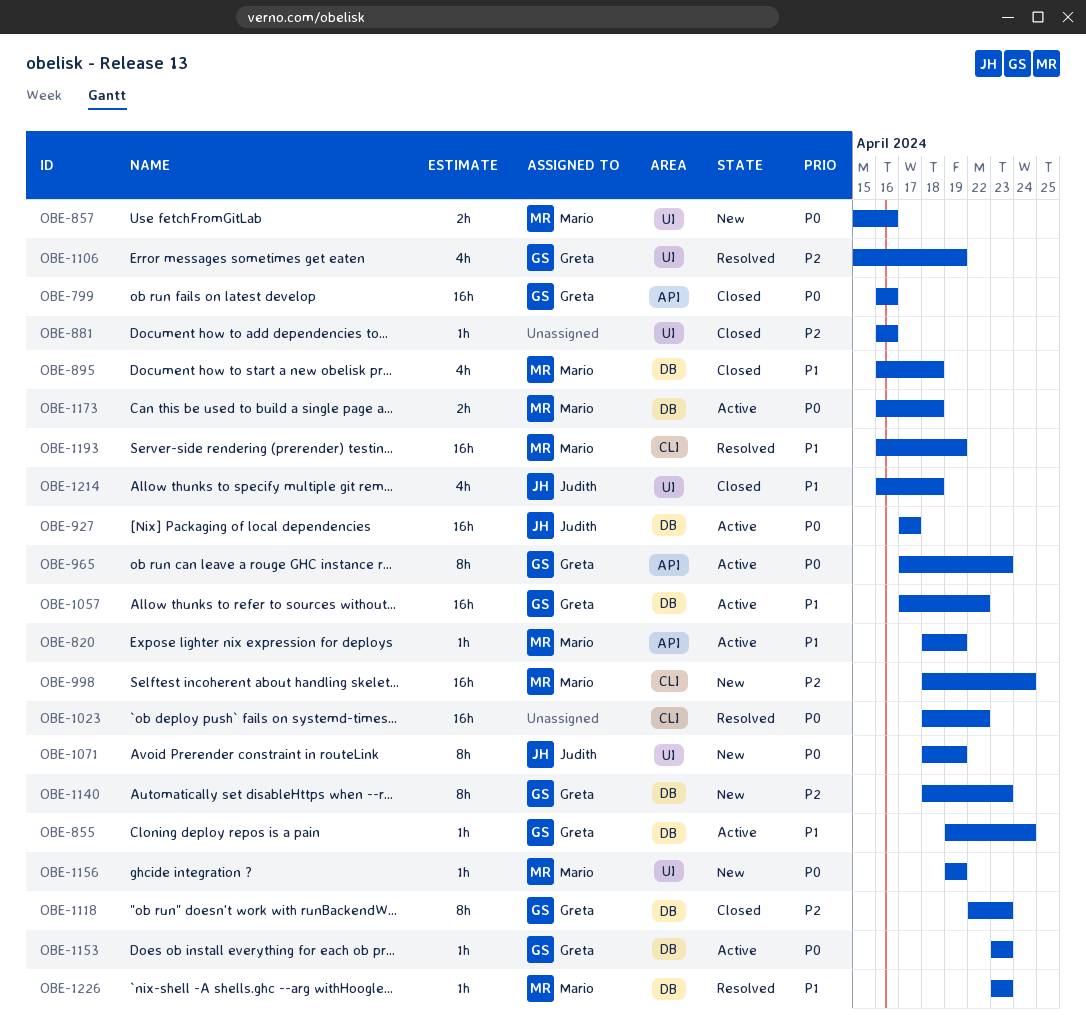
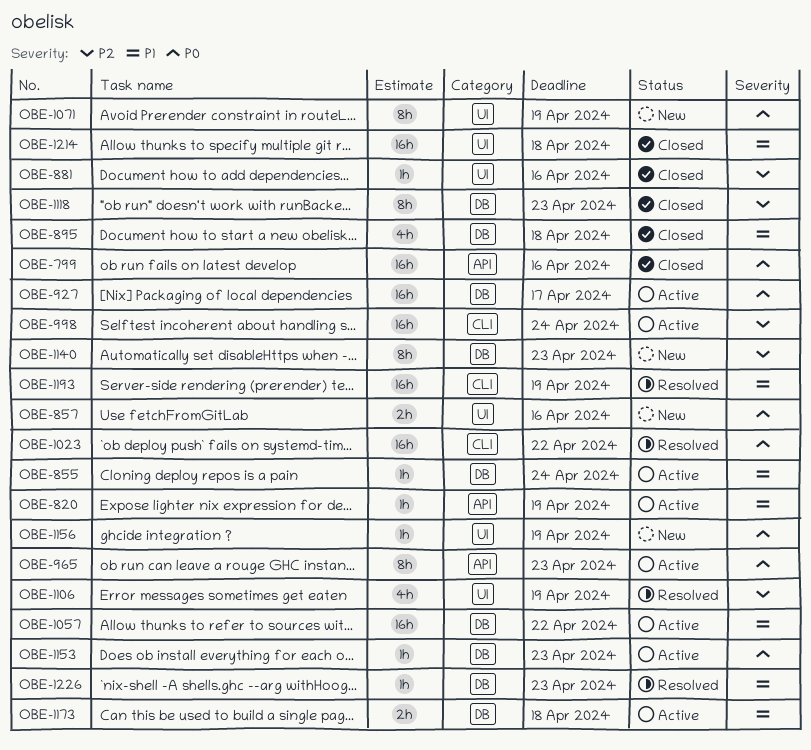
OBE-998, status: New -> Active
OBE-1173, priority: P0 -> P1
OBE-1214, estimate: 4h -> 16h

